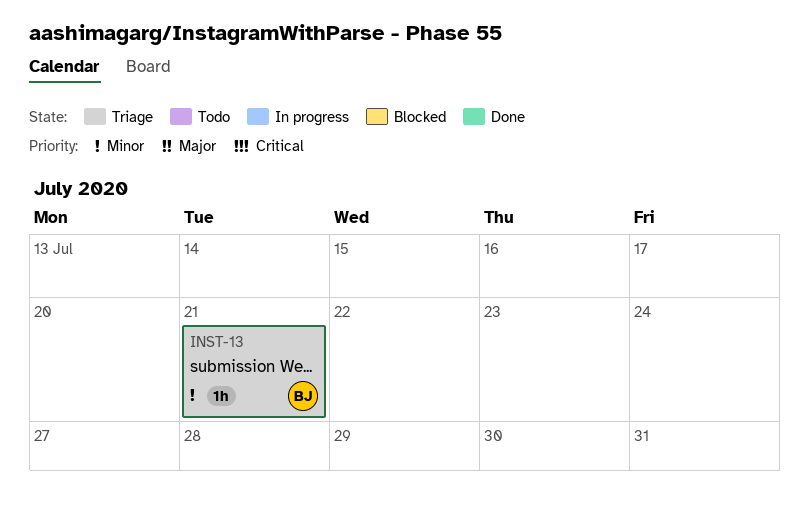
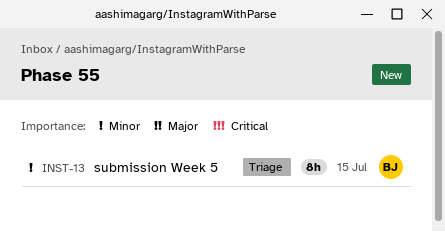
INST-13, estimate: 1h -> 8h
INST-13, due: Jul 21 -> Jul 15

